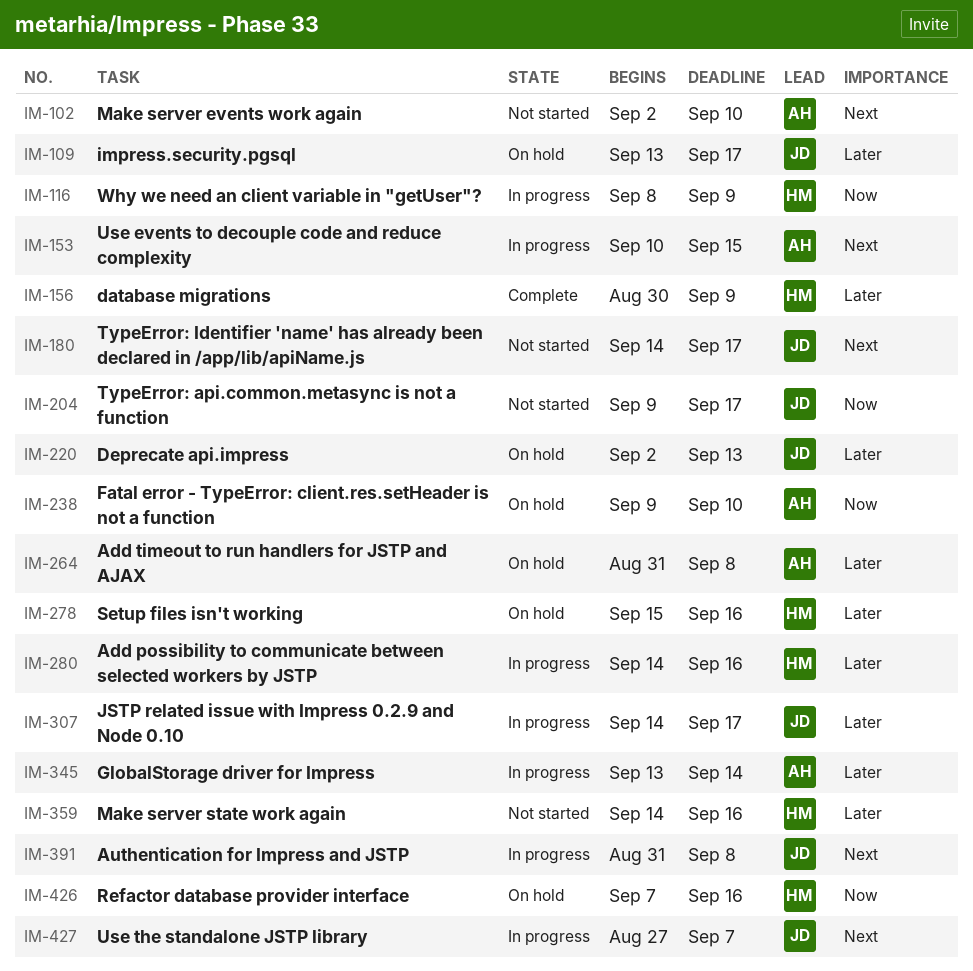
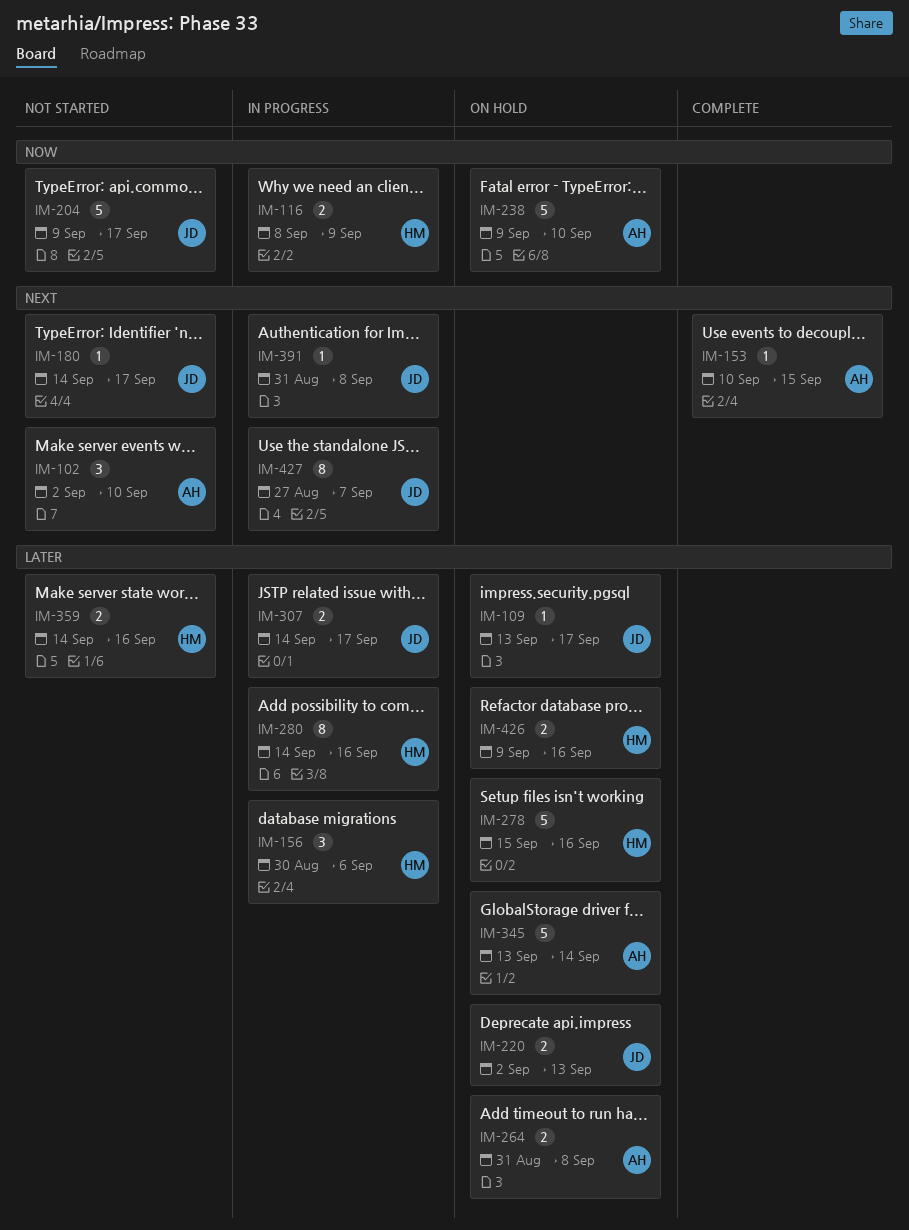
IM-153, status: In progress -> Complete
IM-156, status: Complete -> In progress
IM-156, due: Sep 9 -> Sep 6
IM-345, status: In progress -> On hold
IM-426, priority: Now -> Later
IM-426, start: Sep 7 -> Sep 9

